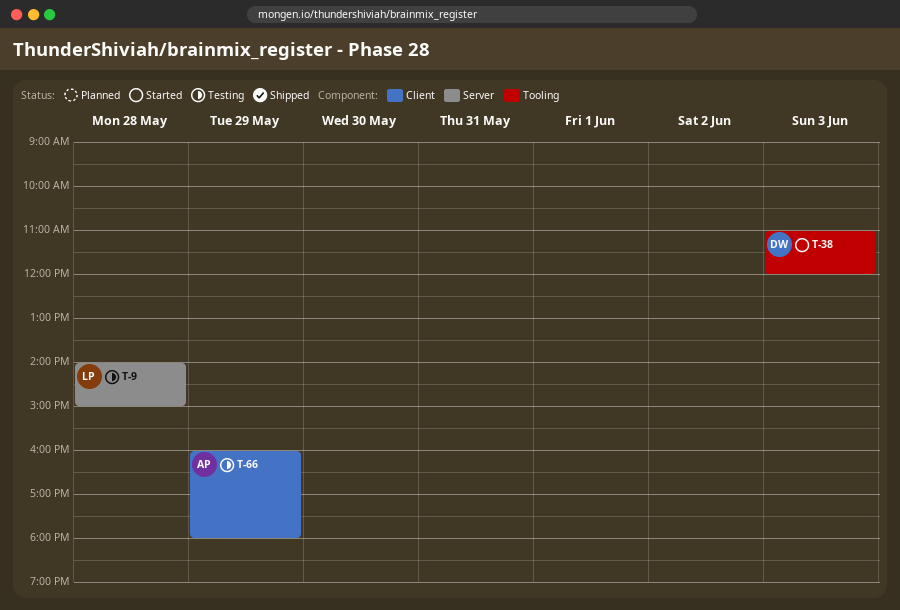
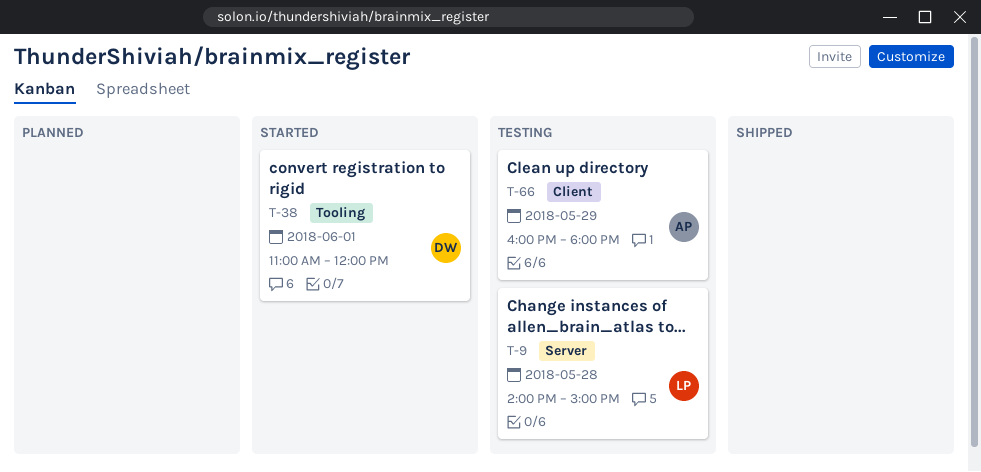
T-38, day: Jun 3 -> Jun 1

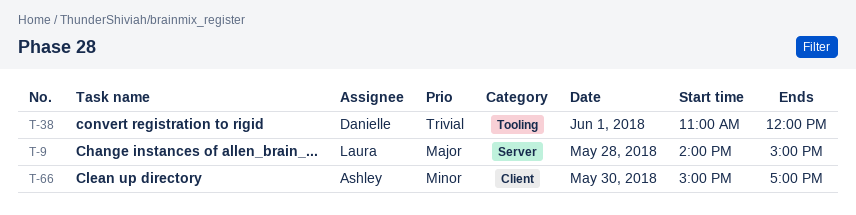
T-66, day: May 29 -> May 30
T-66, begins: 16:00 -> 15:00
T-66, ends: 18:00 -> 17:00

